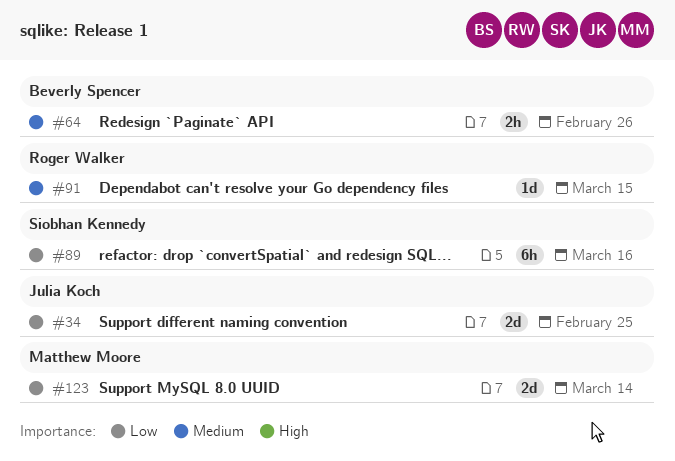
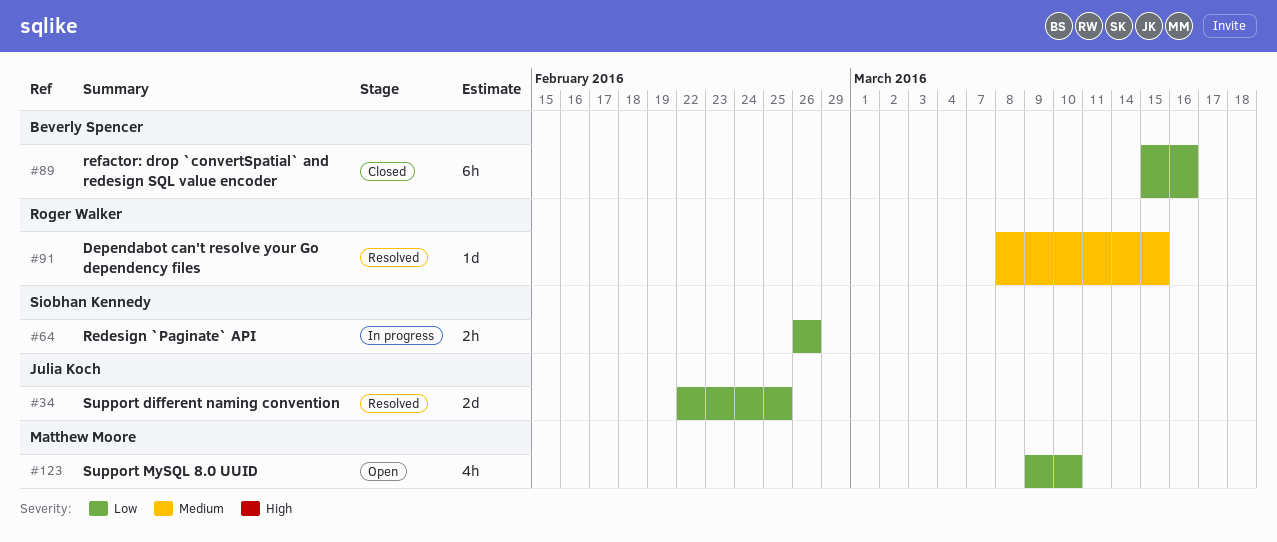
#64, owner: Beverly Spencer -> Siobhan Kennedy
#64, priority: Medium -> Low
#89, owner: Siobhan Kennedy -> Beverly Spencer
#123, estimate: 2d -> 4h
#123, due: Mar 14 -> Mar 10

